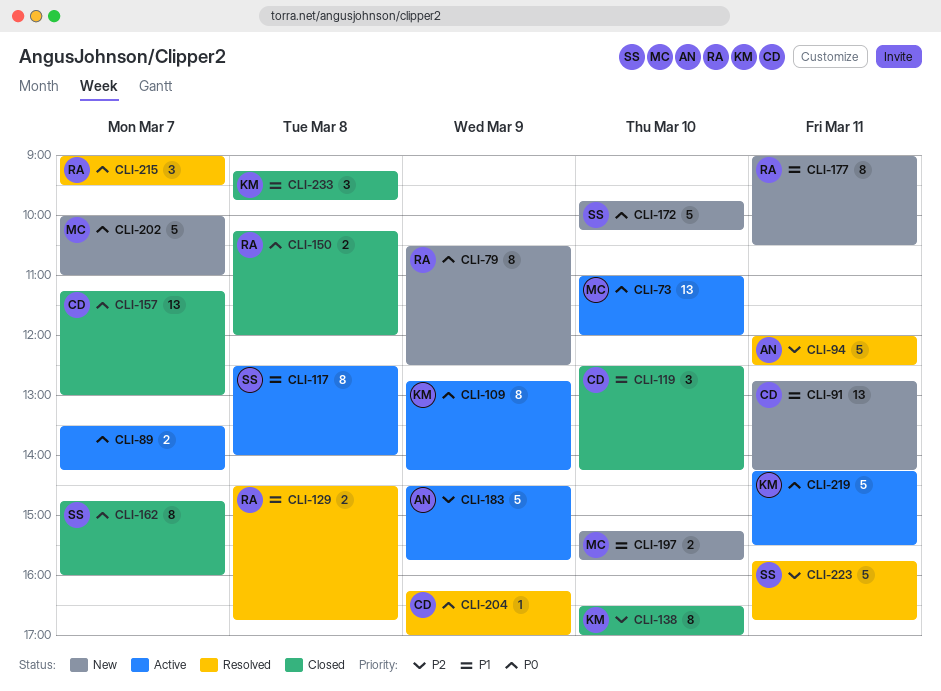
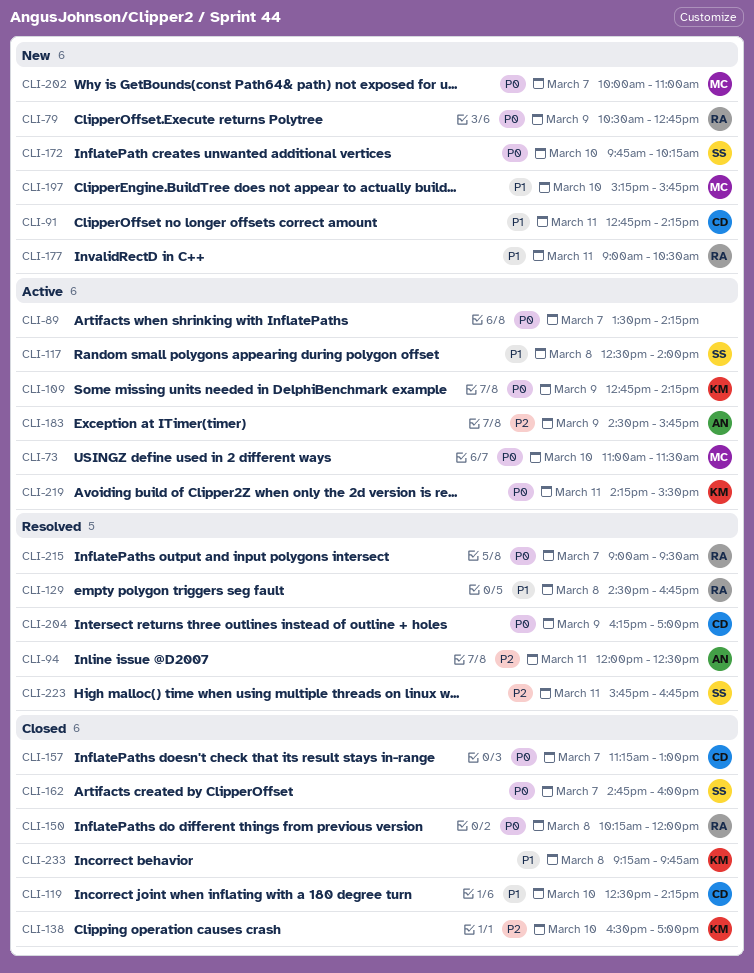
CLI-73, ends: 12:00 -> 11:30
CLI-79, ends: 12:30 -> 12:45

